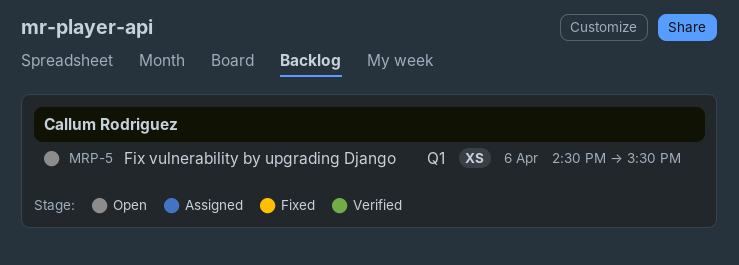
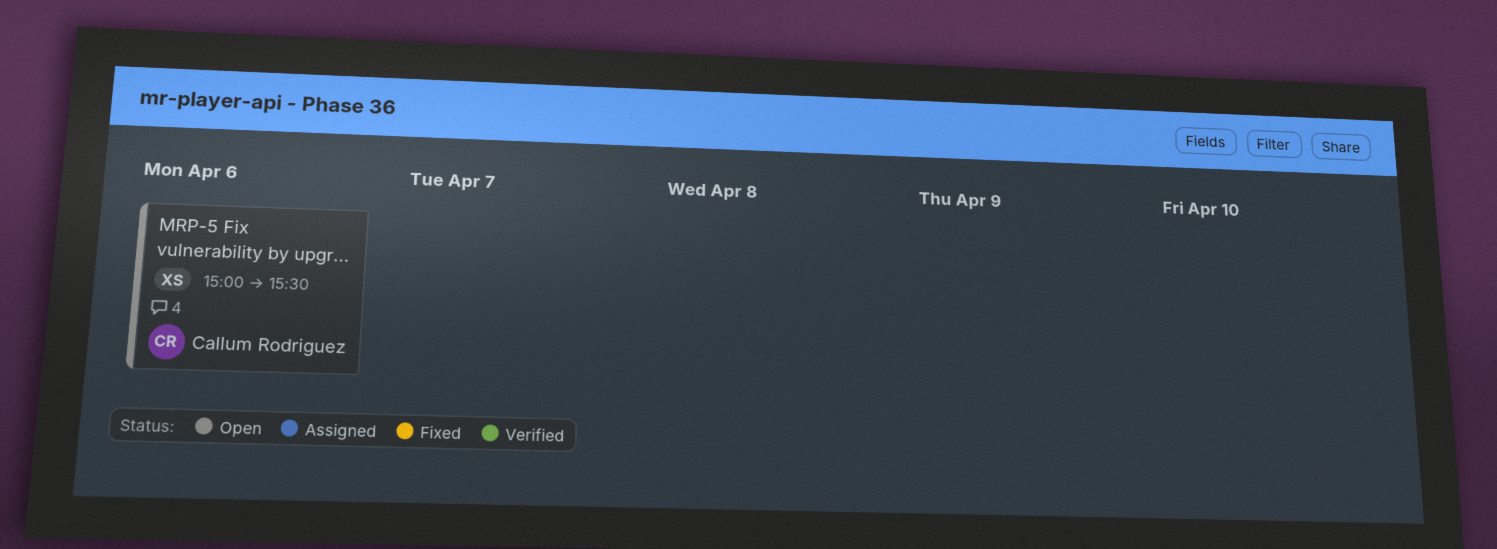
MRP-5, begins: 14:30 -> 15:00

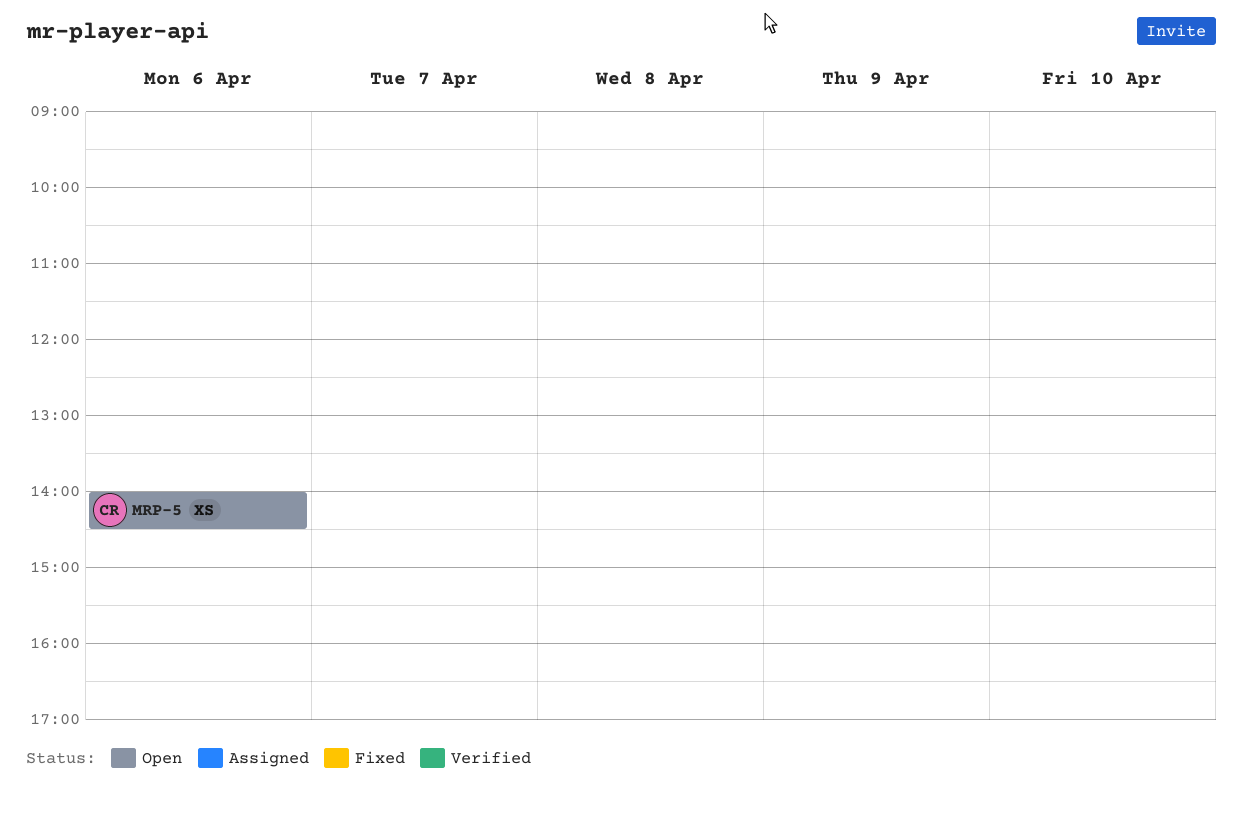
MRP-5, begins: 15:00 -> 14:00
MRP-5, ends: 15:30 -> 14:30

